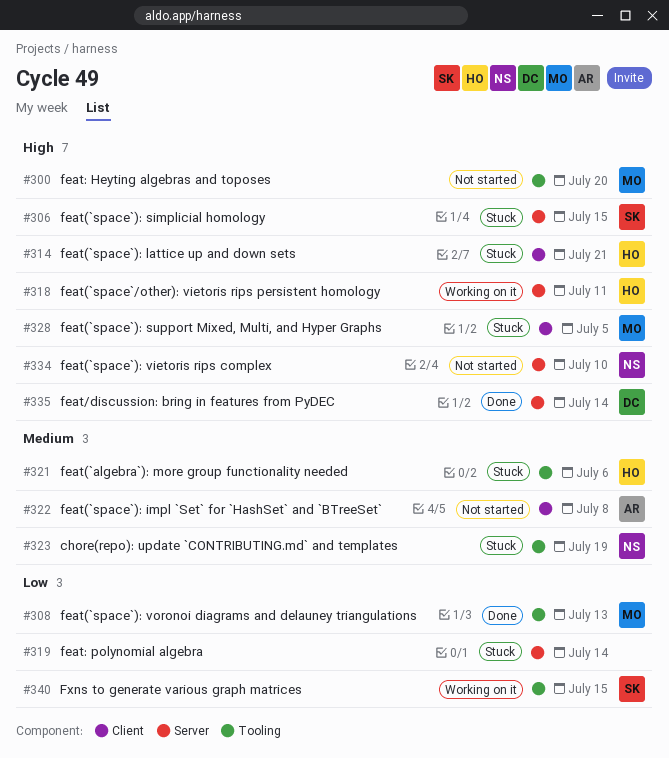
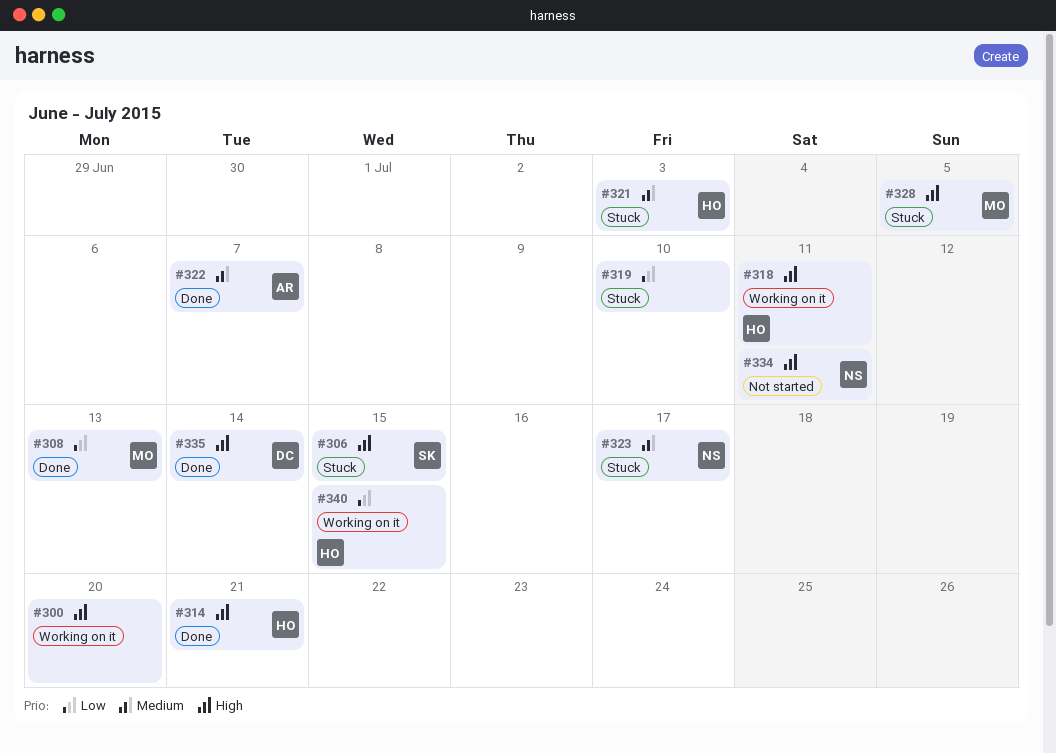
#300, status: Not started -> Working on it
#300, owner: MO -> none
#314, status: Stuck -> Done
#319, due: Jul 14 -> Jul 10
#321, due: Jul 6 -> Jul 3
#322, status: Not started -> Done
#322, due: Jul 8 -> Jul 7
#323, due: Jul 19 -> Jul 17
#334, due: Jul 10 -> Jul 11
#340, owner: SK -> HO

